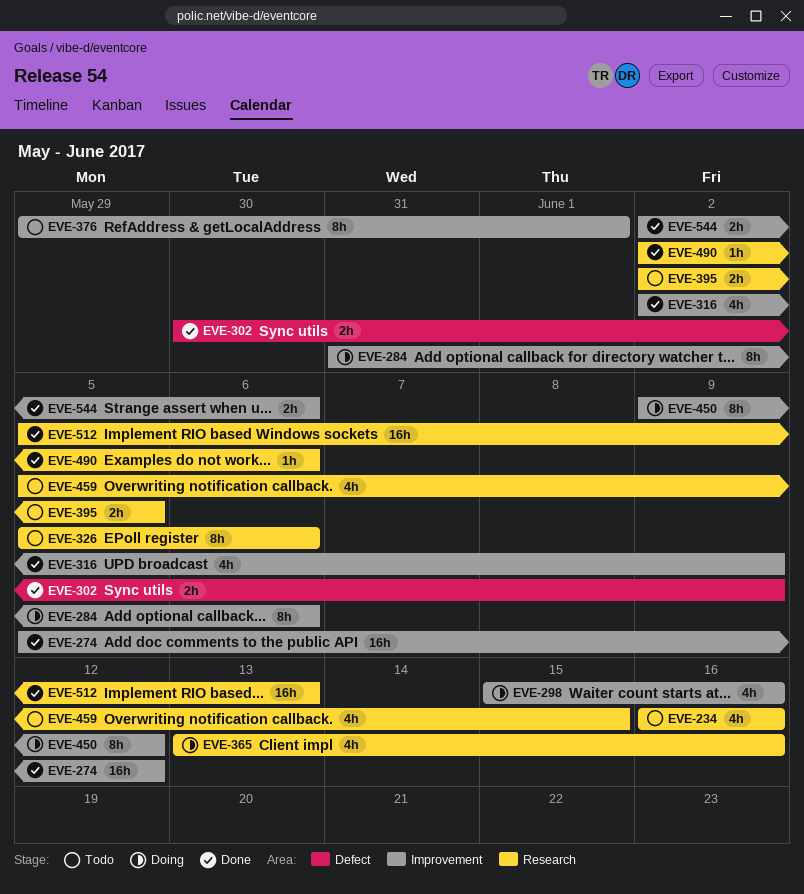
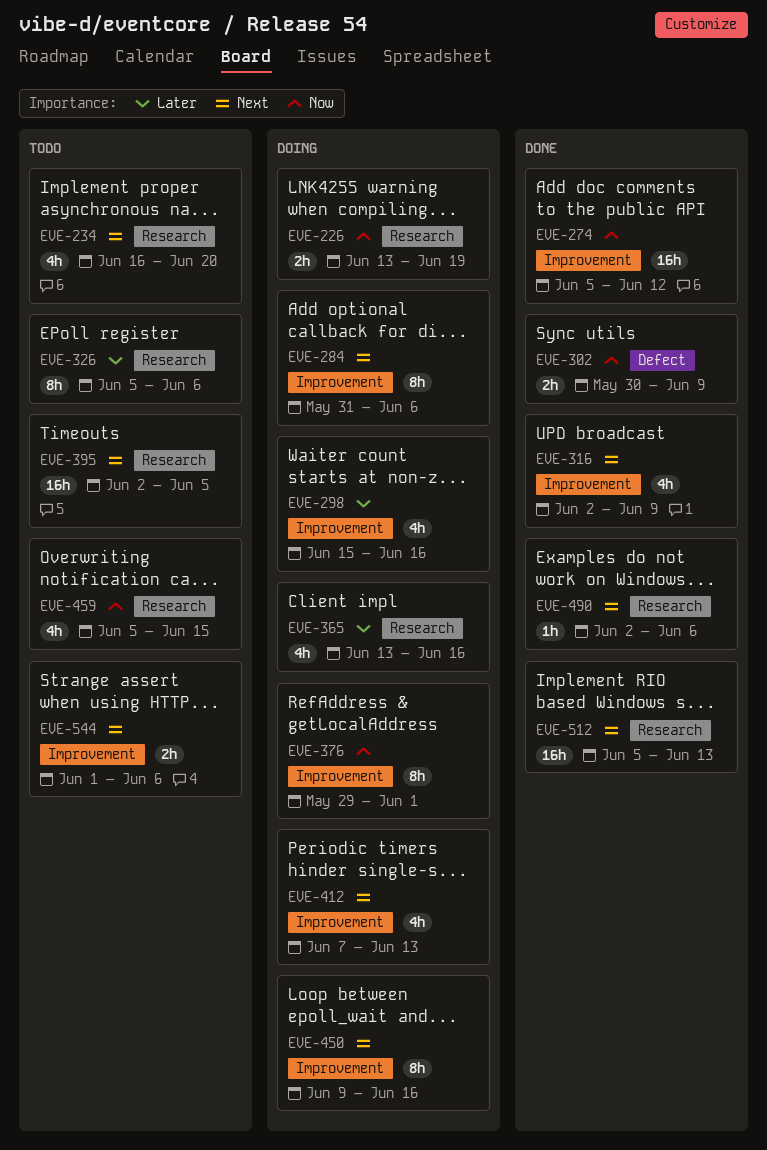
EVE-226: none -> present
EVE-234, due: Jun 16 -> Jun 20
EVE-376, status: Todo -> Doing
EVE-395, estimate: 2h -> 16h
EVE-412: none -> present
EVE-450, due: Jun 12 -> Jun 16
EVE-544, status: Done -> Todo
EVE-544, start: Jun 2 -> Jun 1

